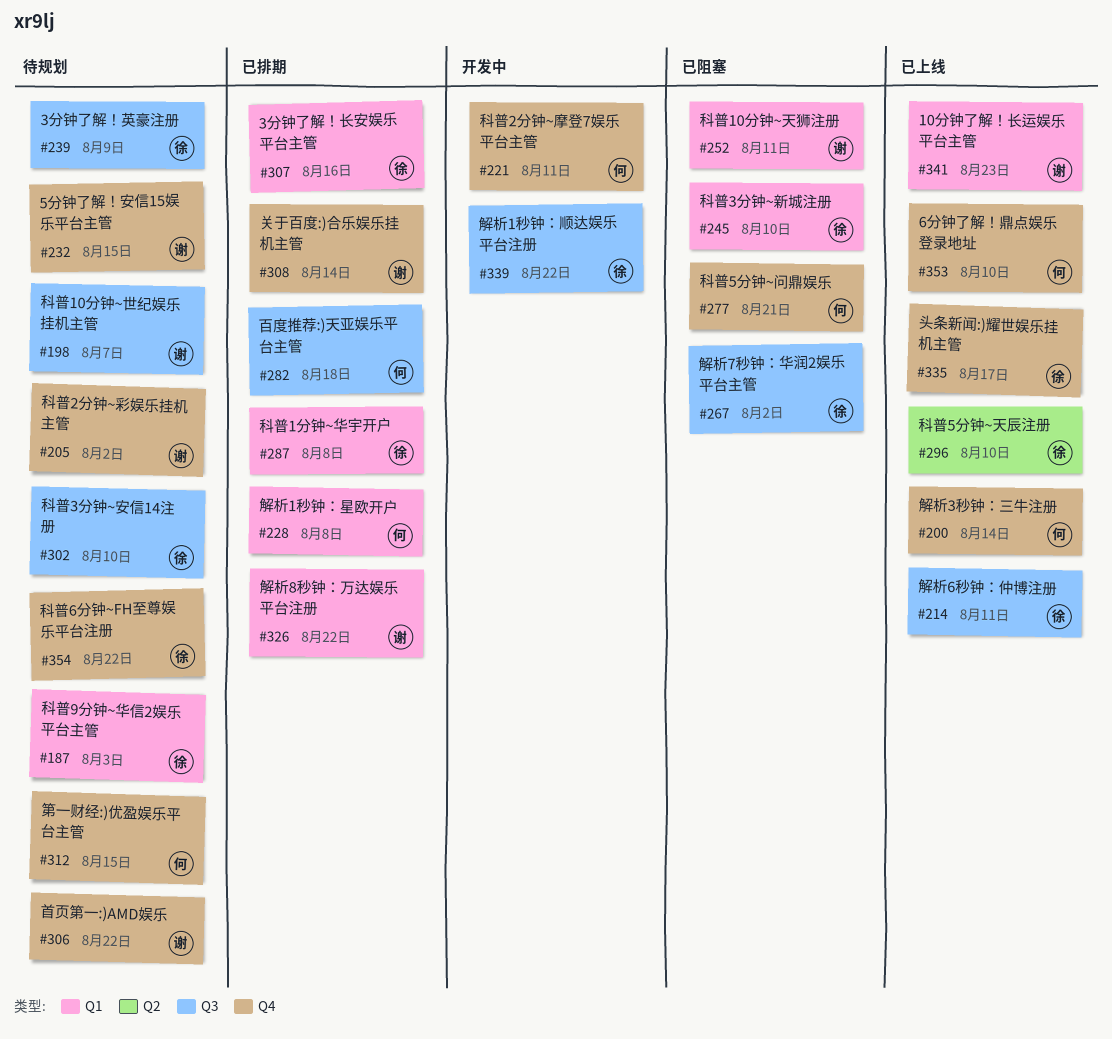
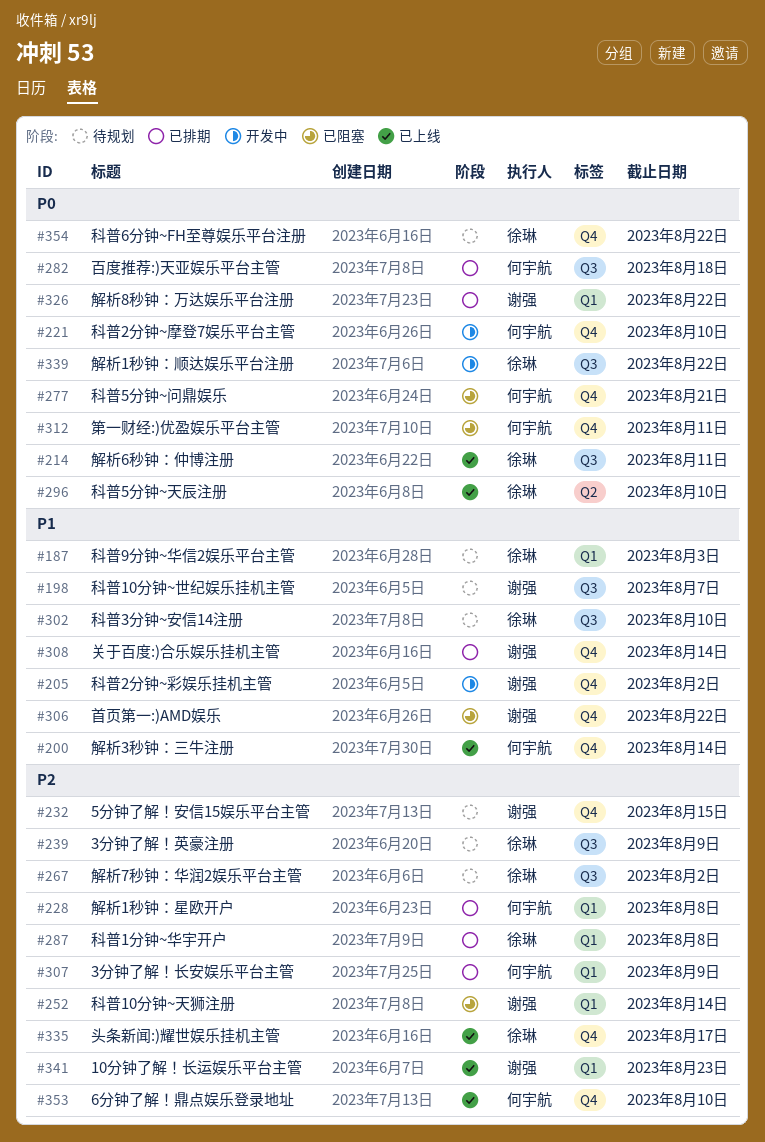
#205, status: 待规划 -> 开发中
#221, due: Aug 11 -> Aug 10
#245: present -> none
#252, due: Aug 11 -> Aug 14
#267, status: 已阻塞 -> 待规划
#306, status: 待规划 -> 已阻塞
#307, owner: 徐琳 -> 何宇航
#307, due: Aug 16 -> Aug 9
#312, status: 待规划 -> 已阻塞
#312, due: Aug 15 -> Aug 11

